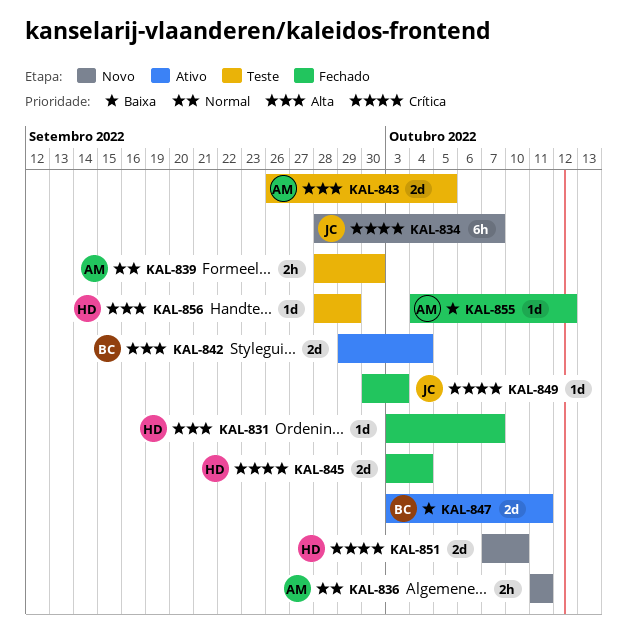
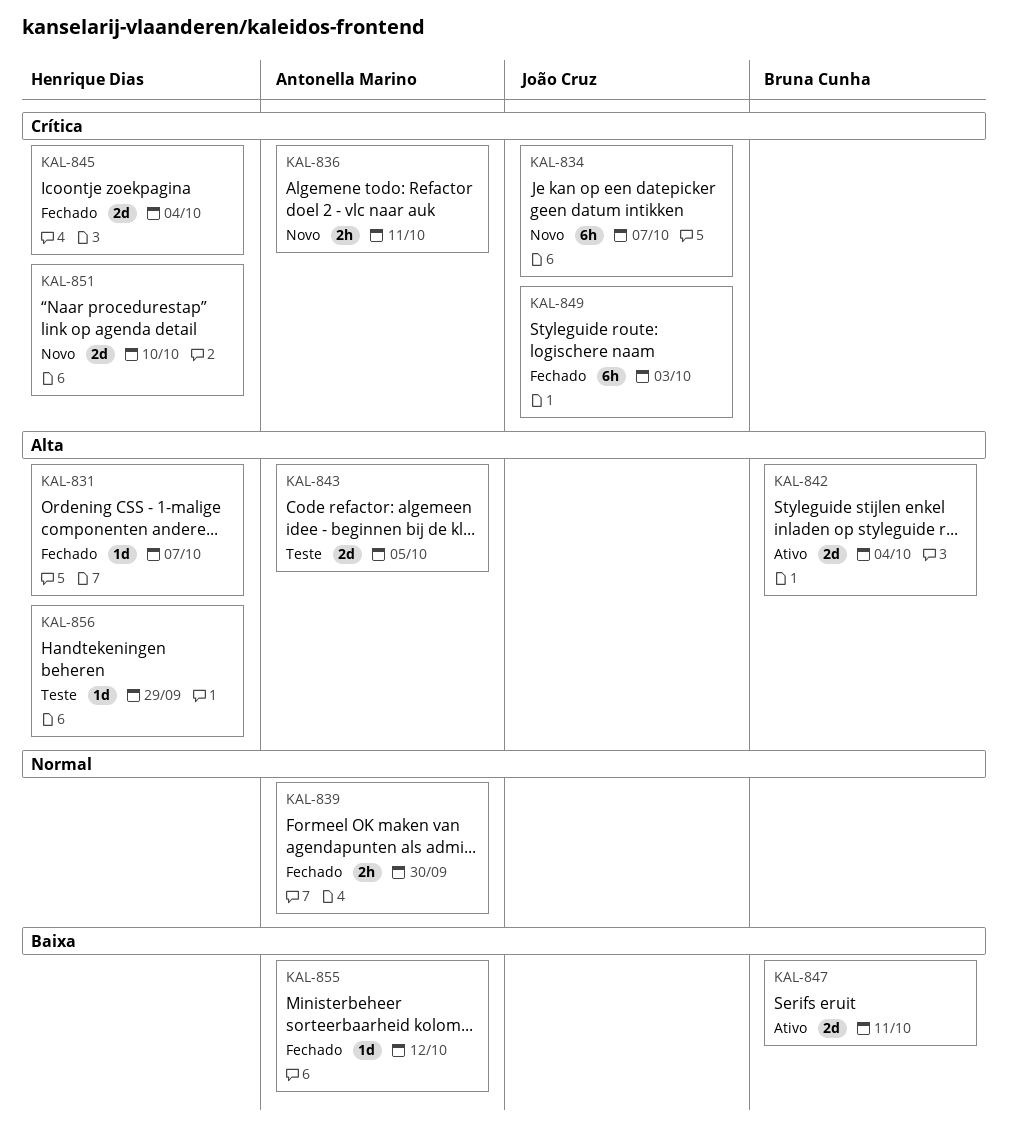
KAL-836, priority: Normal -> Crítica
KAL-839, status: Teste -> Fechado
KAL-849, estimate: 1d -> 6h

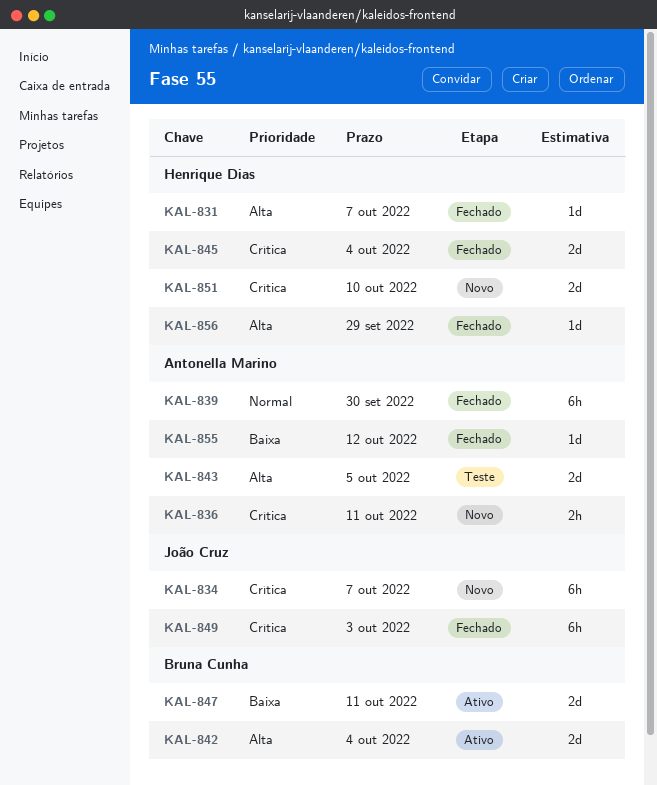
KAL-839, estimate: 2h -> 6h
KAL-856, status: Teste -> Fechado

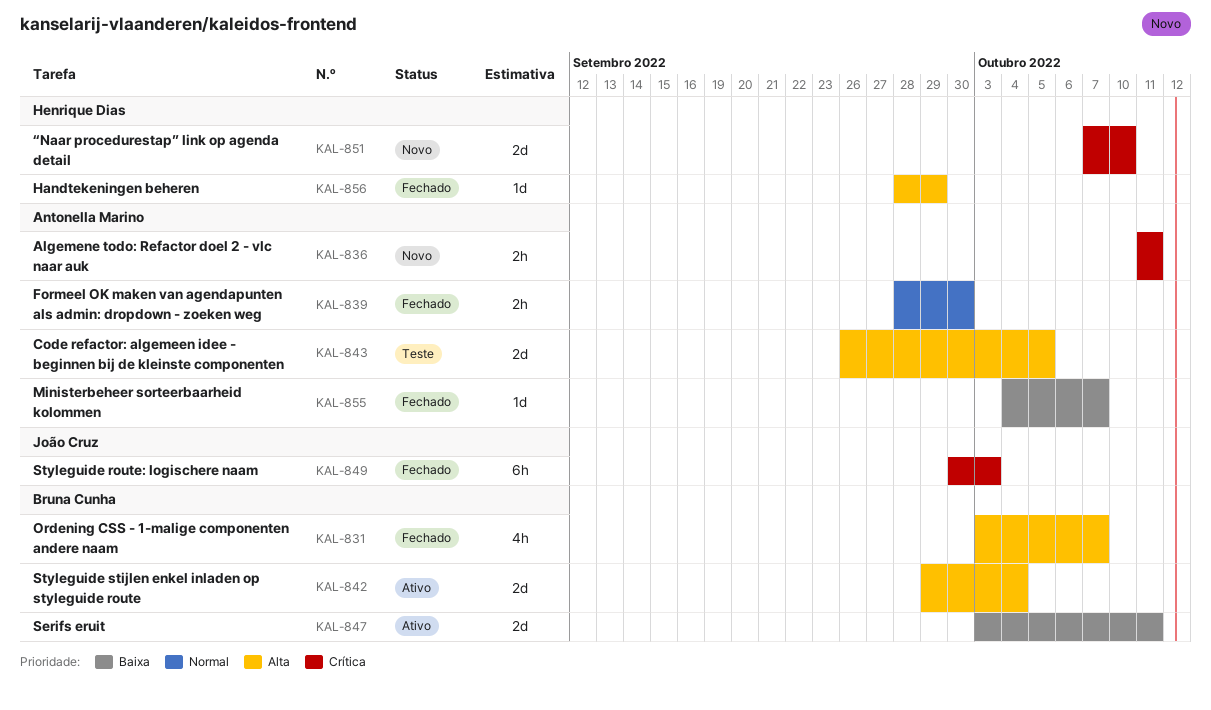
KAL-831, owner: Henrique Dias -> Bruna Cunha
KAL-831, estimate: 1d -> 4h
KAL-834: present -> none
KAL-839, estimate: 6h -> 2h
KAL-845: present -> none
KAL-855, due: Oct 12 -> Oct 7

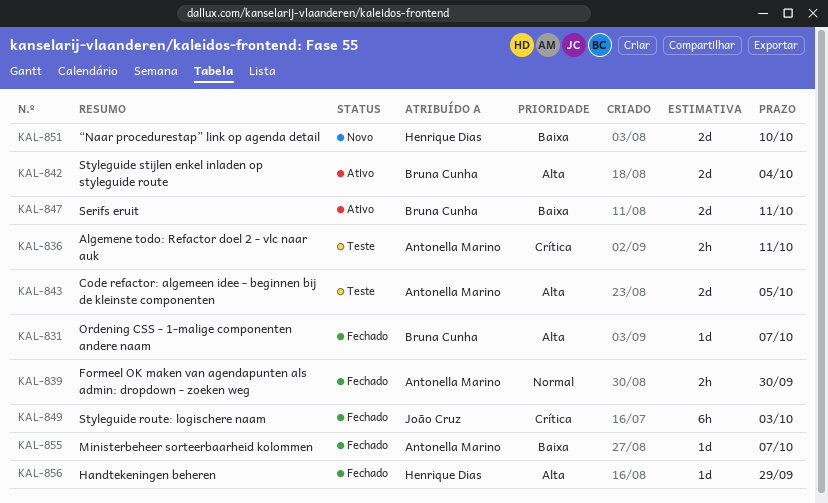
KAL-831, estimate: 4h -> 1d
KAL-836, status: Novo -> Teste
KAL-851, priority: Crítica -> Baixa

